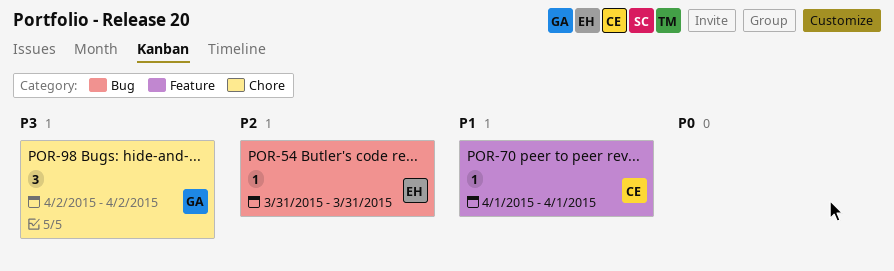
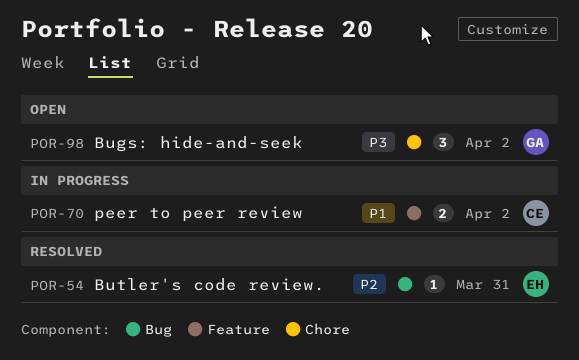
POR-70, estimate: 1 -> 2
POR-70, due: Apr 1 -> Apr 2

